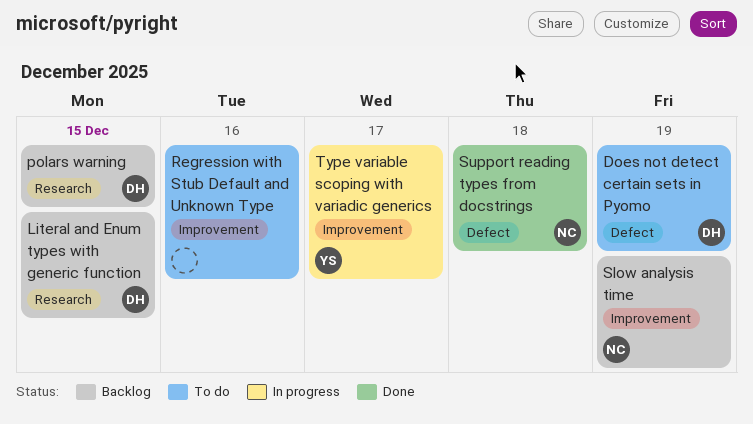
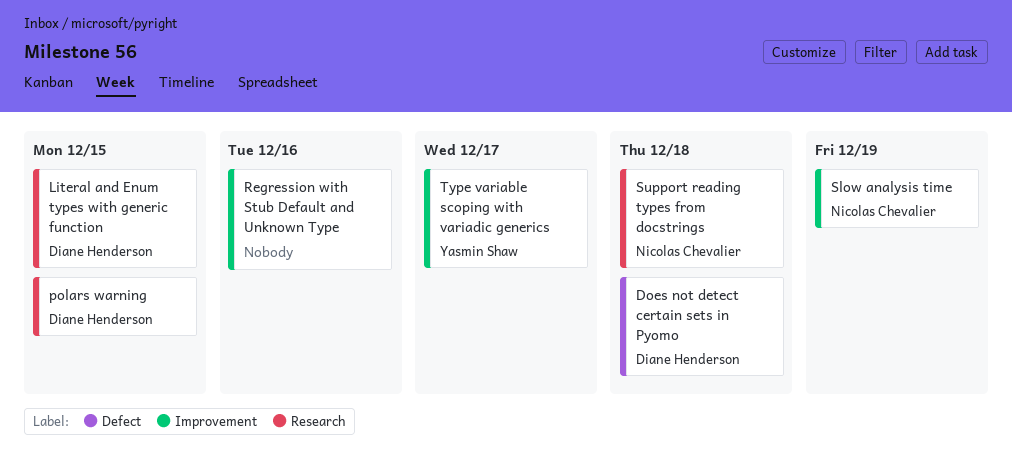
Does not detect certain sets in Pyomo, due: Dec 19 -> Dec 18
Support reading types from docstrings, label: Defect -> Research

